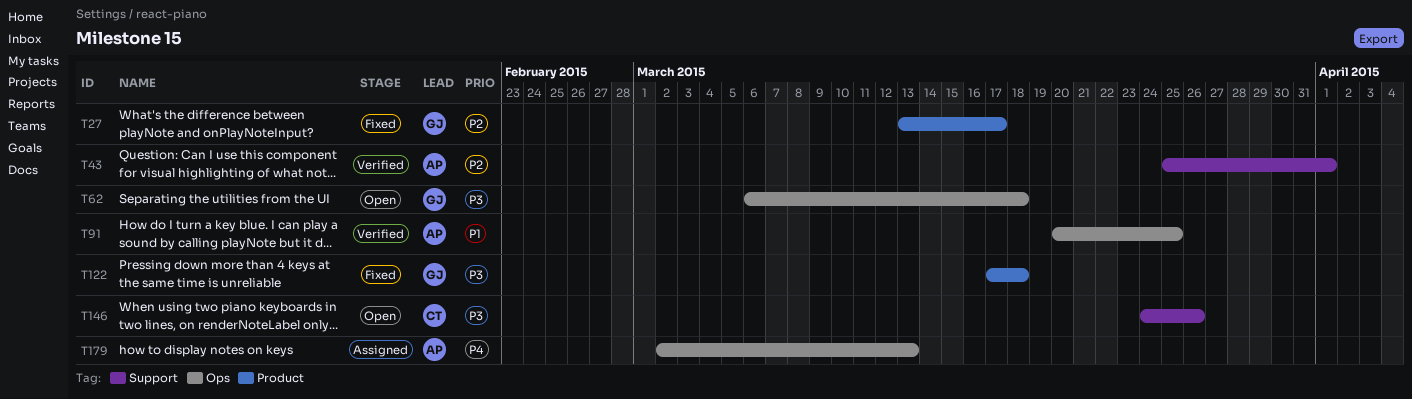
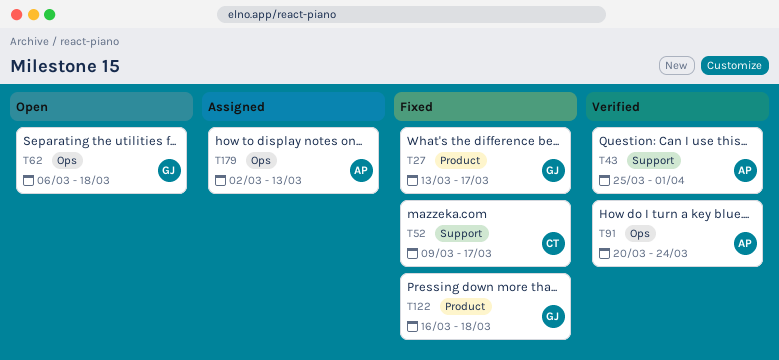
T52: none -> present
T91, due: Mar 25 -> Mar 24
T122, start: Mar 17 -> Mar 16
T146: present -> none

